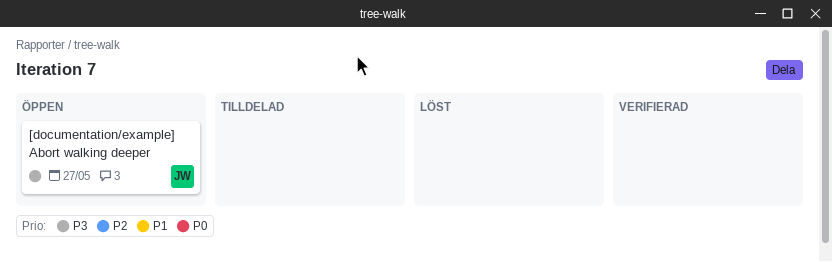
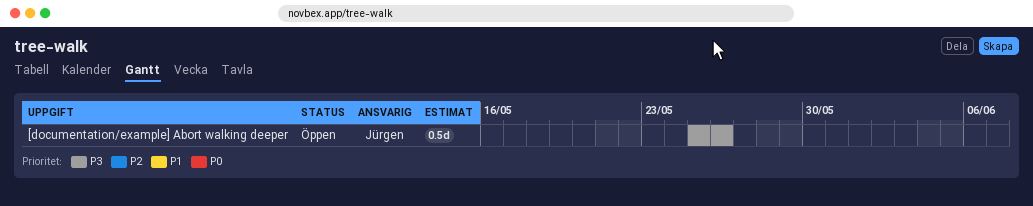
[documentation/example] Abort walking deeper, due: May 27 -> May 26

